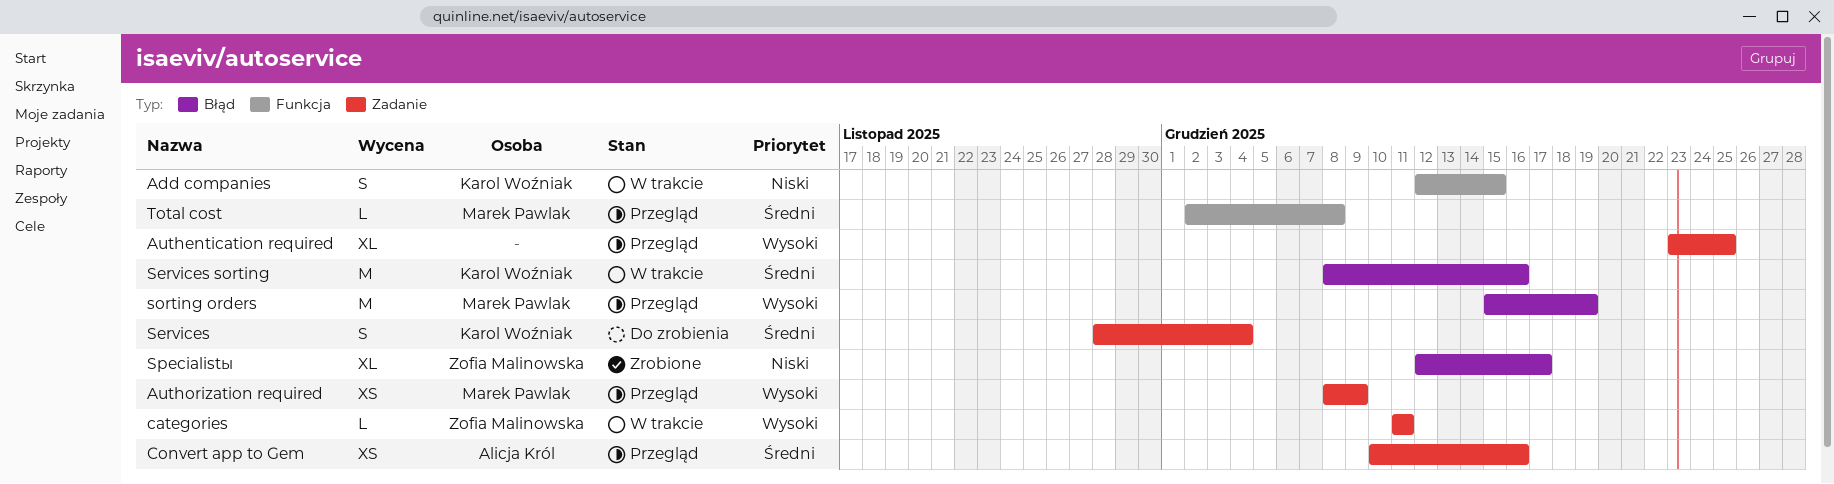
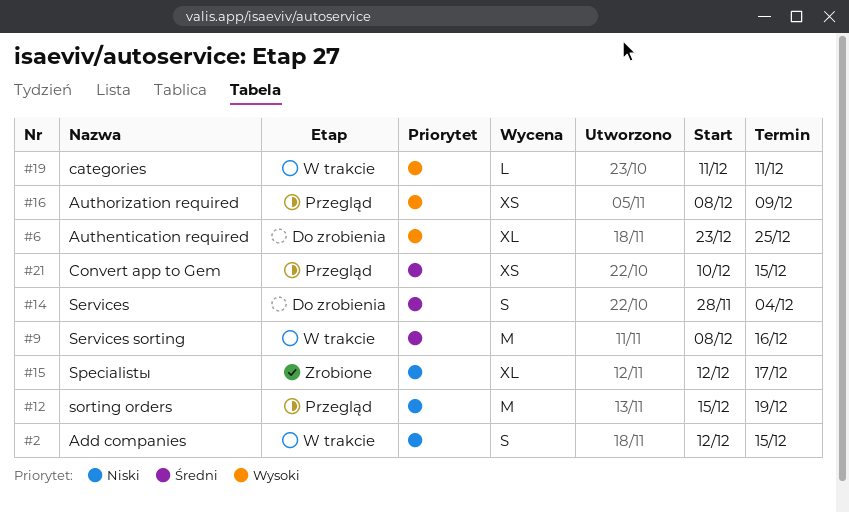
Authentication required, status: Przegląd -> Do zrobienia
Convert app to Gem, due: Dec 16 -> Dec 15
sorting orders, priority: Wysoki -> Niski
Total cost: present -> none

